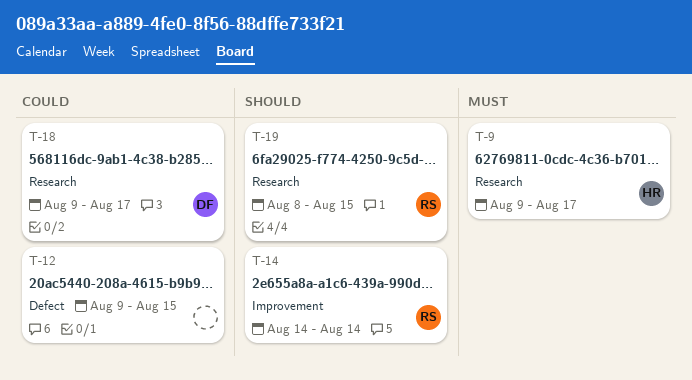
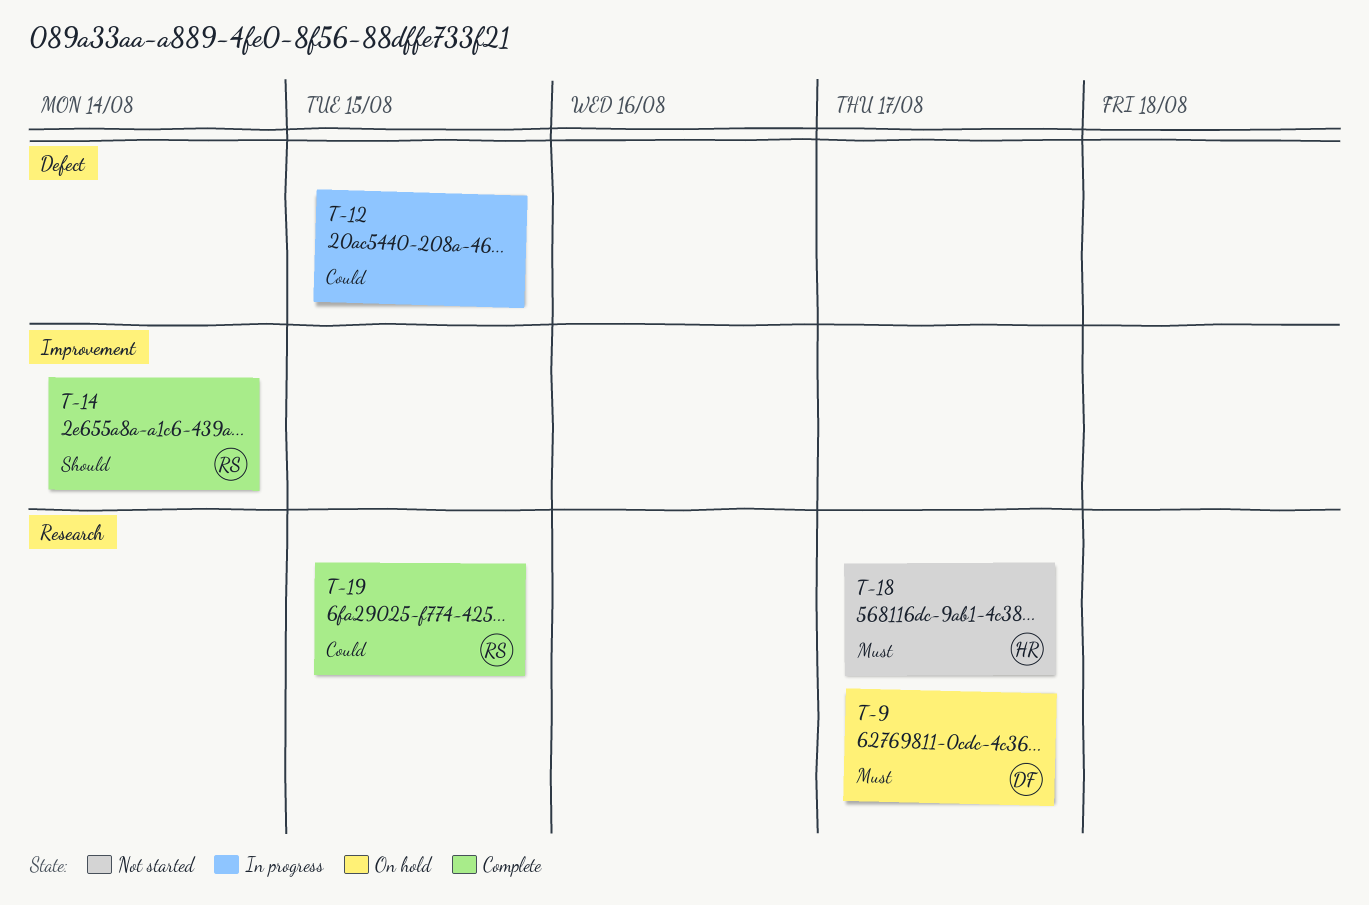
T-9, owner: HR -> DF
T-18, owner: DF -> HR
T-18, priority: Could -> Must
T-19, priority: Should -> Could

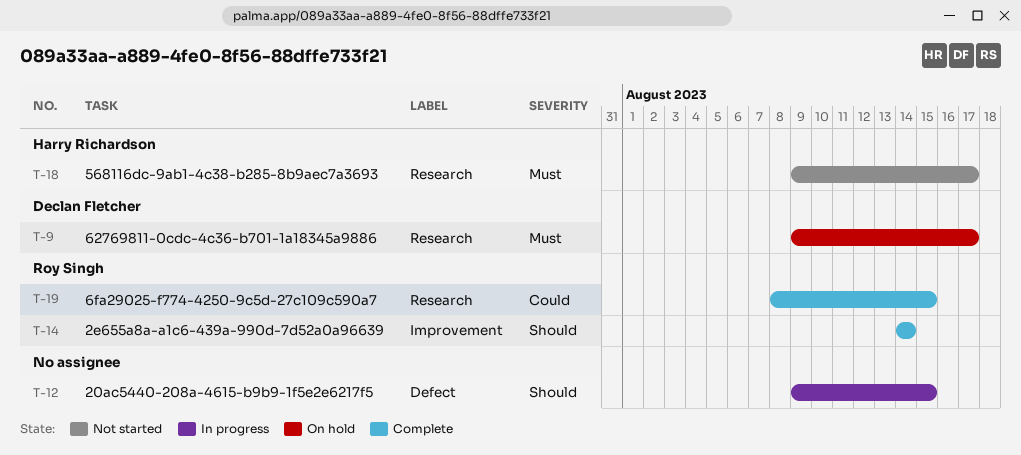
T-12, priority: Could -> Should

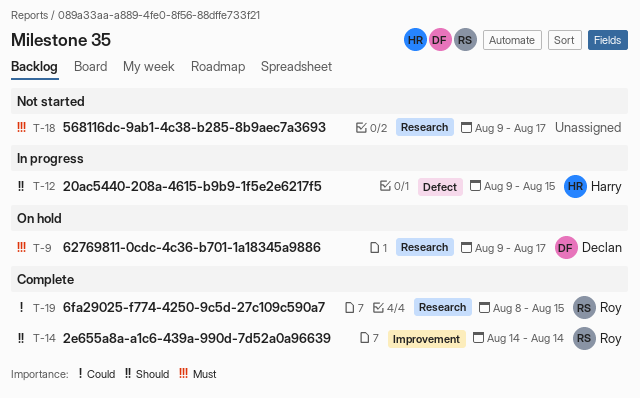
T-12, owner: none -> Harry Richardson
T-18, owner: Harry Richardson -> none

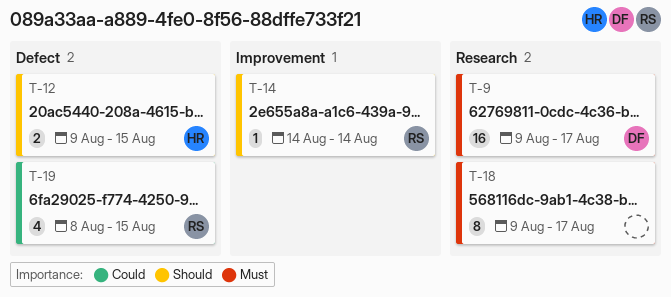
T-19, label: Research -> Defect

